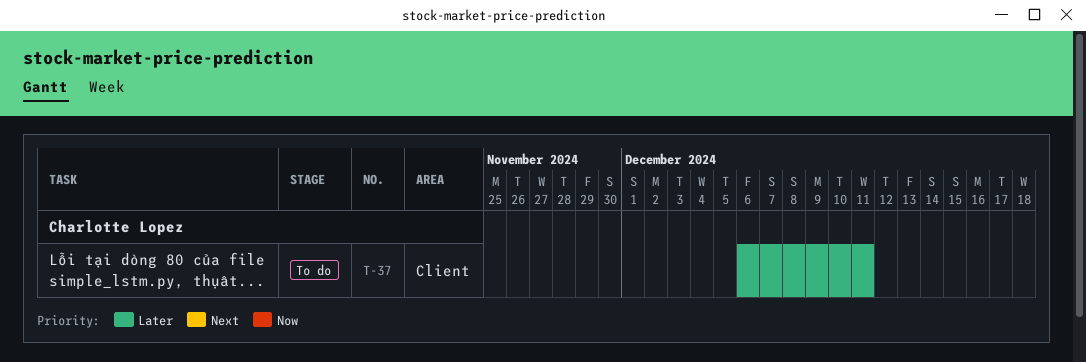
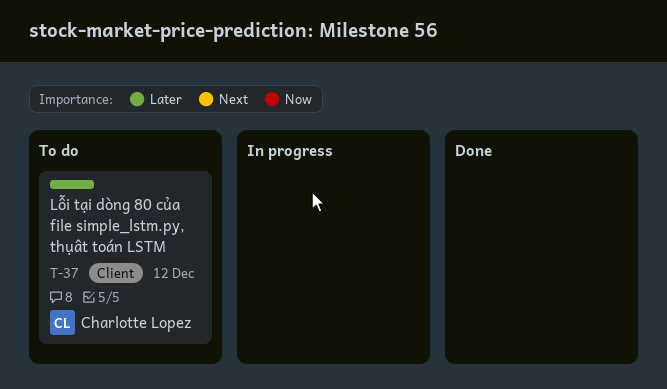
T-37, due: Dec 11 -> Dec 12

